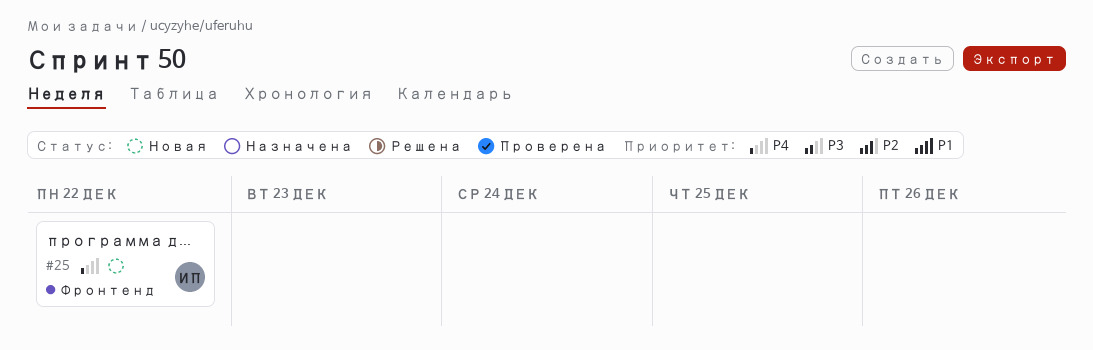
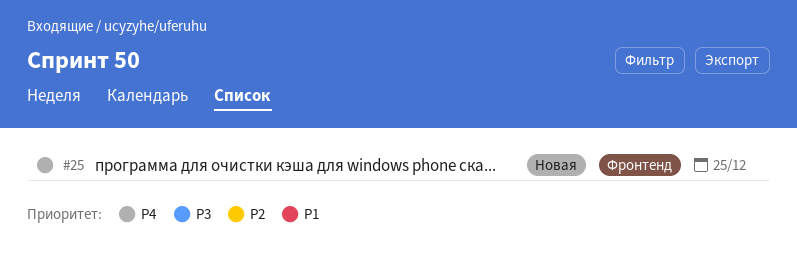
#25, due: Dec 22 -> Dec 25

